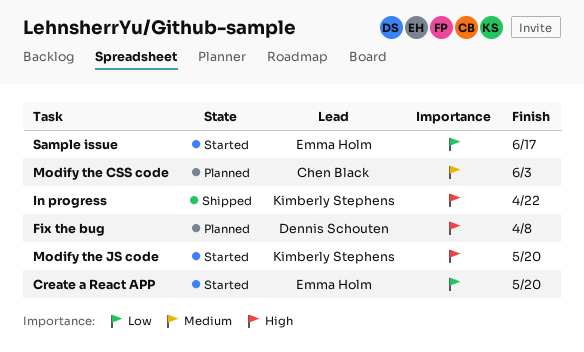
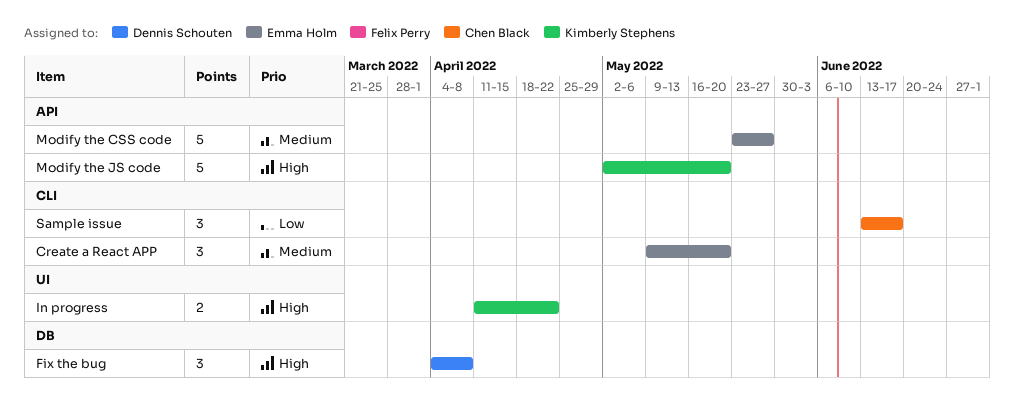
Create a React APP, priority: Low -> Medium
Modify the CSS code, owner: Chen Black -> Emma Holm
Modify the CSS code, due: Jun 3 -> May 27
Sample issue, owner: Emma Holm -> Chen Black

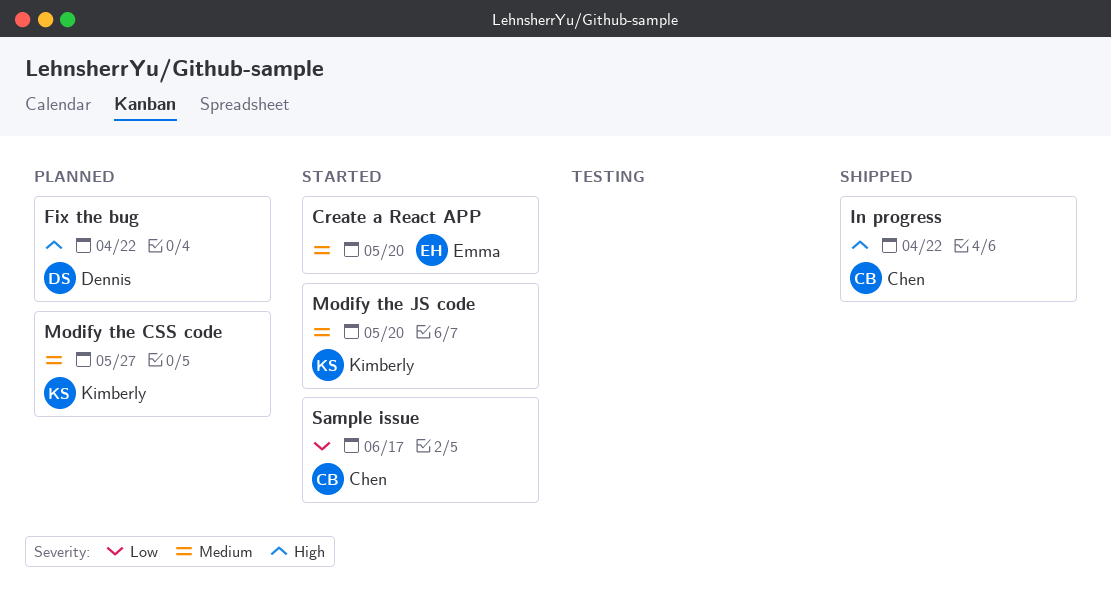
Fix the bug, due: Apr 8 -> Apr 22
In progress, owner: Kimberly Stephens -> Chen Black
Modify the CSS code, owner: Emma Holm -> Kimberly Stephens
Modify the JS code, priority: High -> Medium

